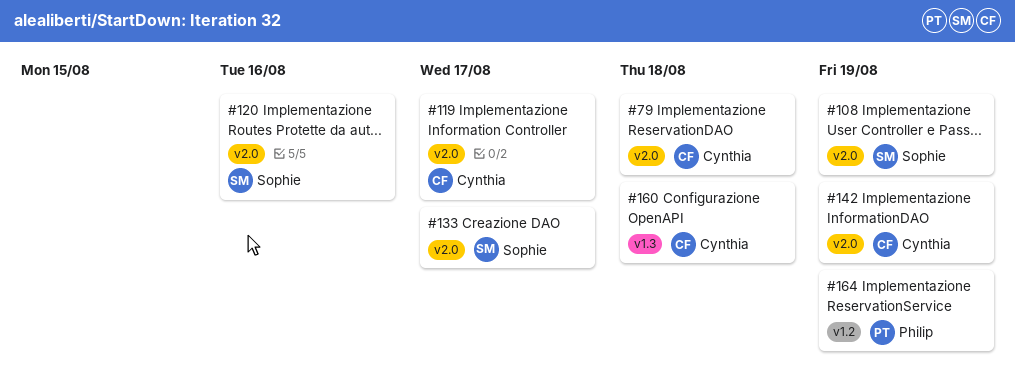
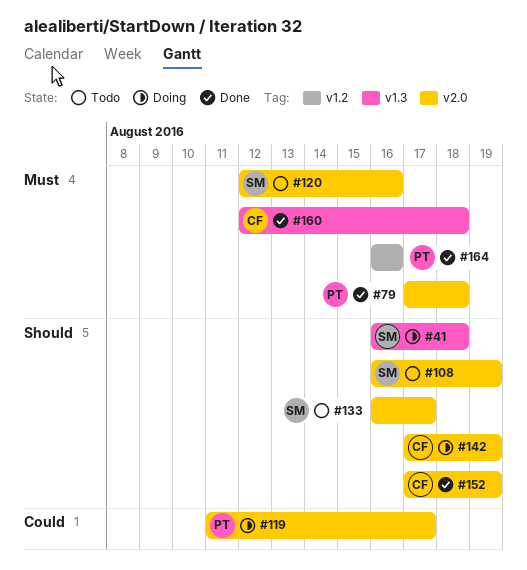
#41: none -> present
#79, owner: Cynthia -> Philip
#119, owner: Cynthia -> Philip
#152: none -> present
#164, due: Aug 19 -> Aug 16

